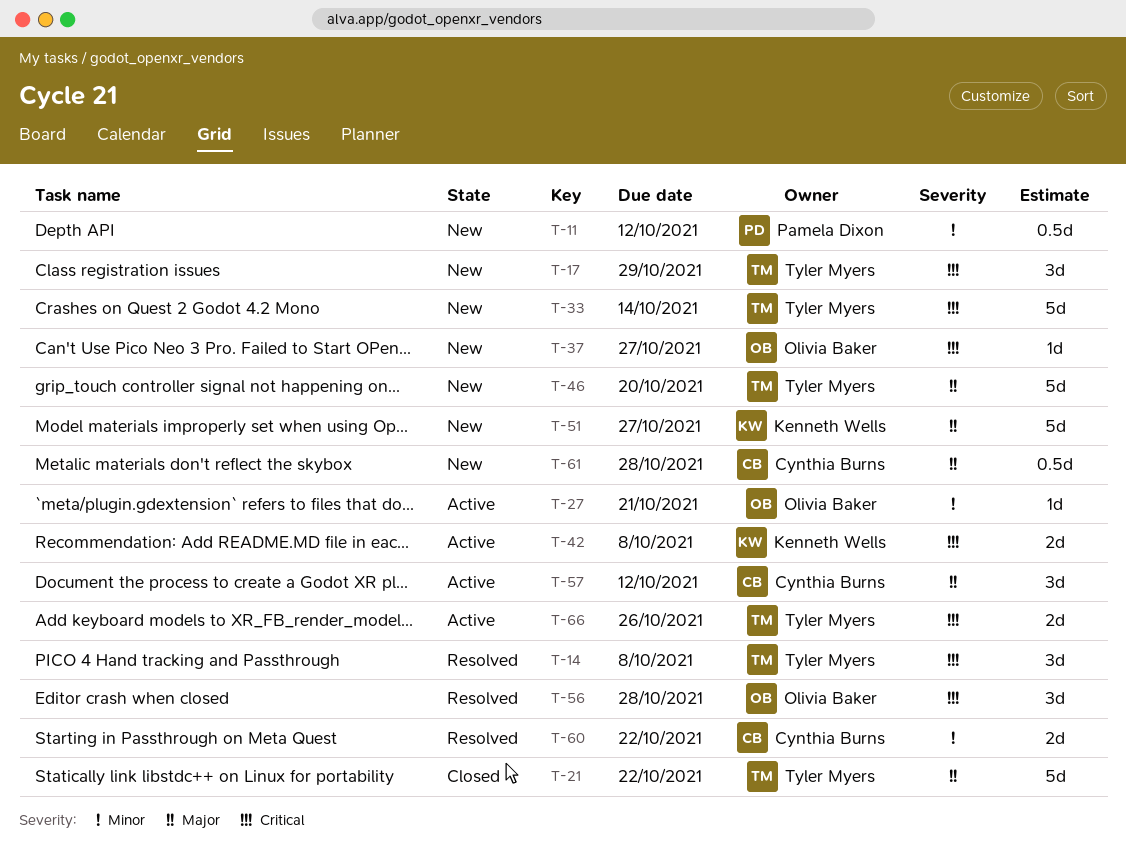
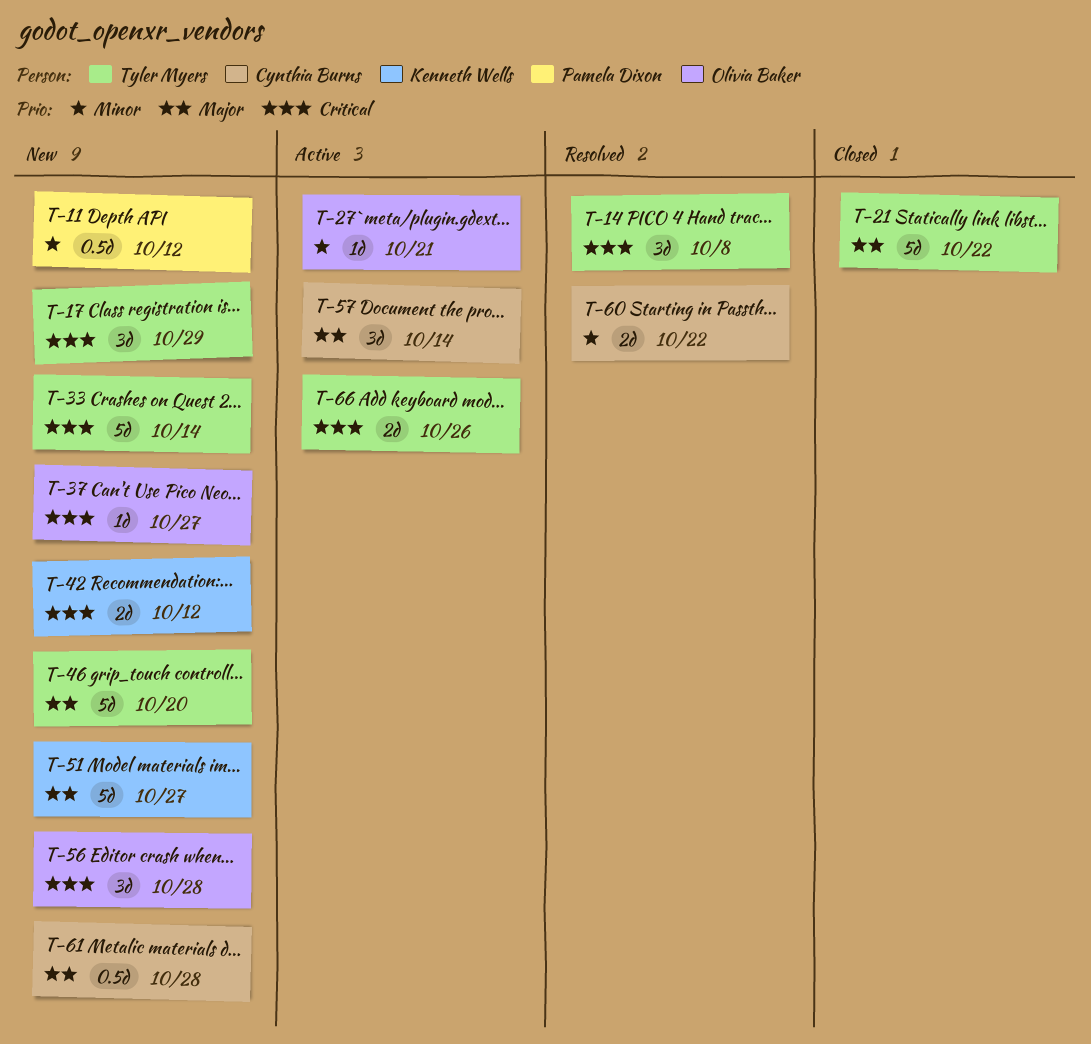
T-42, status: Active -> New
T-42, due: Oct 8 -> Oct 12
T-56, status: Resolved -> New
T-57, due: Oct 12 -> Oct 14

